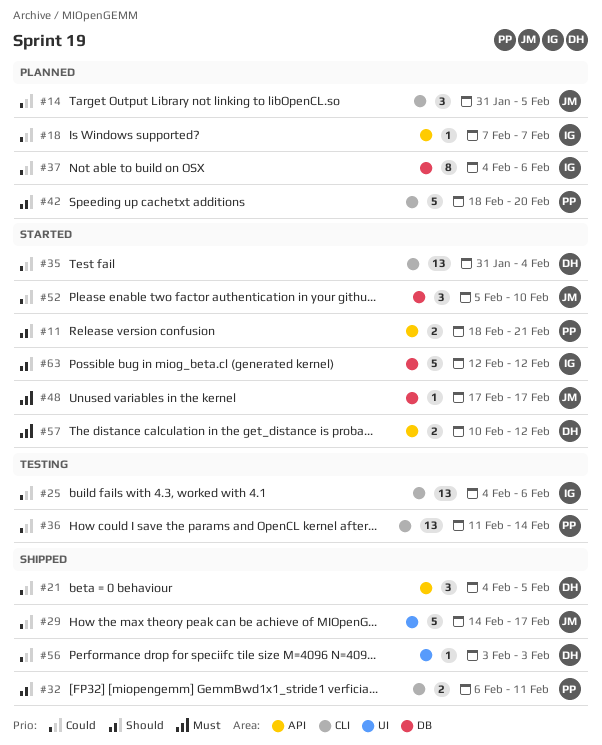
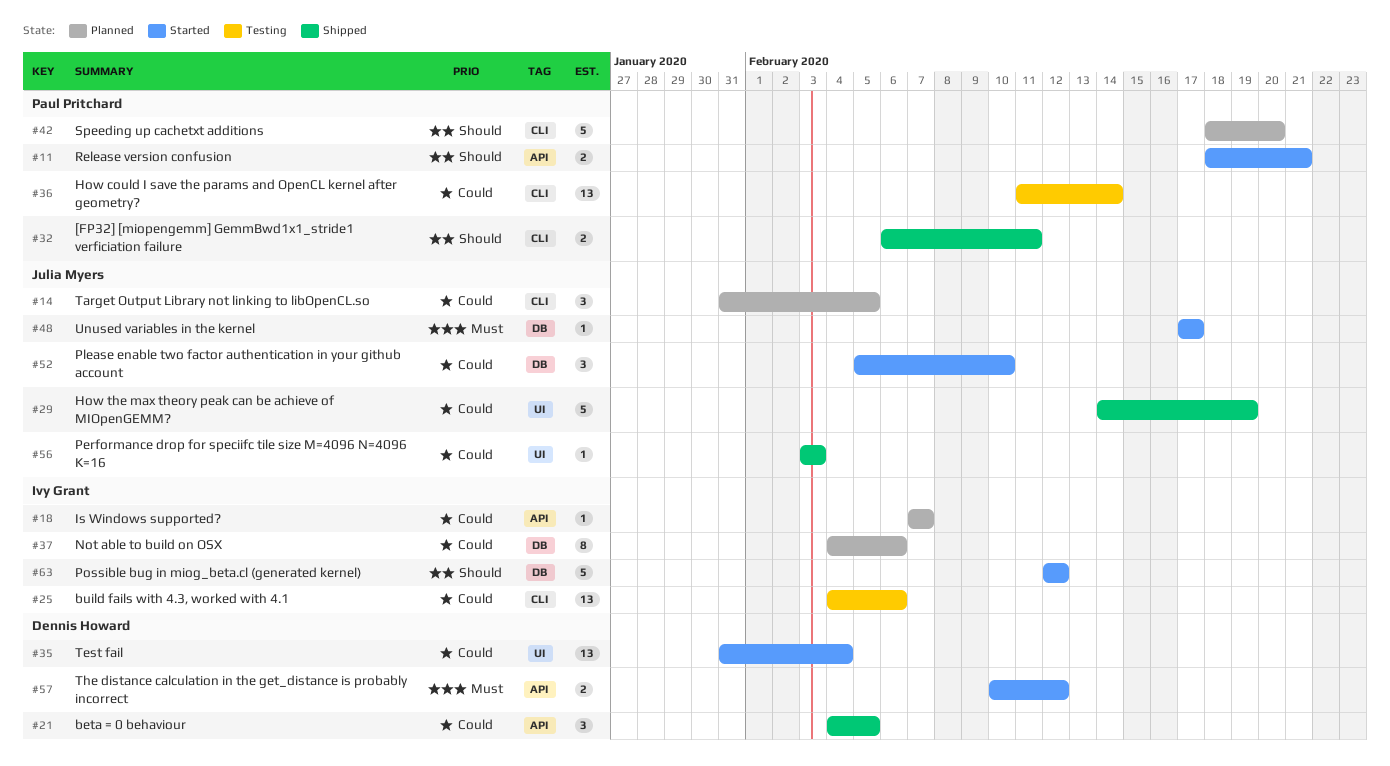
#29, due: Feb 17 -> Feb 19
#35, label: CLI -> UI
#56, owner: Dennis Howard -> Julia Myers

